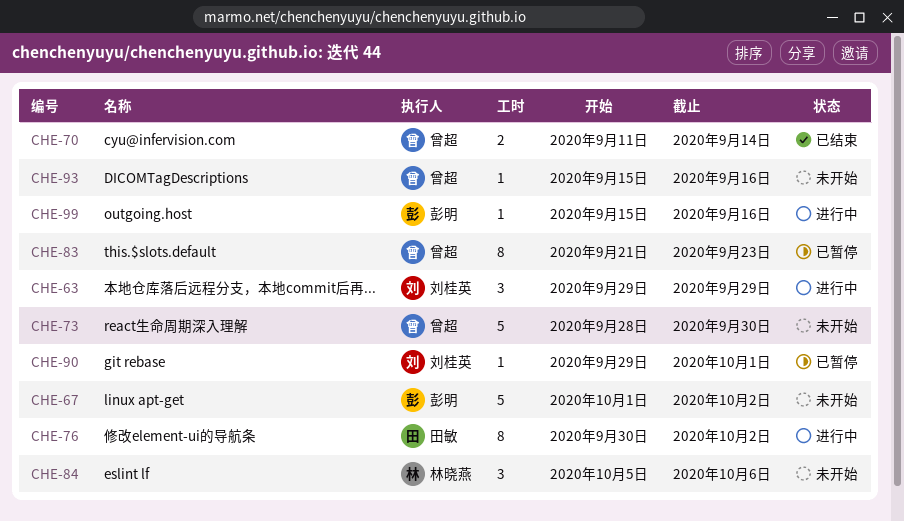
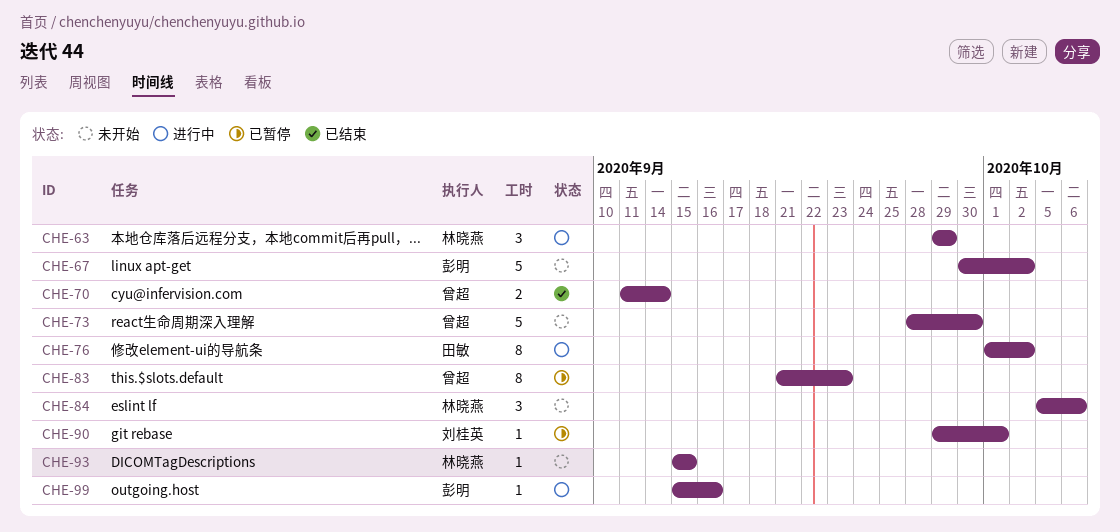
CHE-63, owner: 刘桂英 -> 林晓燕
CHE-67, start: Oct 1 -> Sep 30
CHE-76, start: Sep 30 -> Oct 1
CHE-93, owner: 曾超 -> 林晓燕
CHE-93, due: Sep 16 -> Sep 15

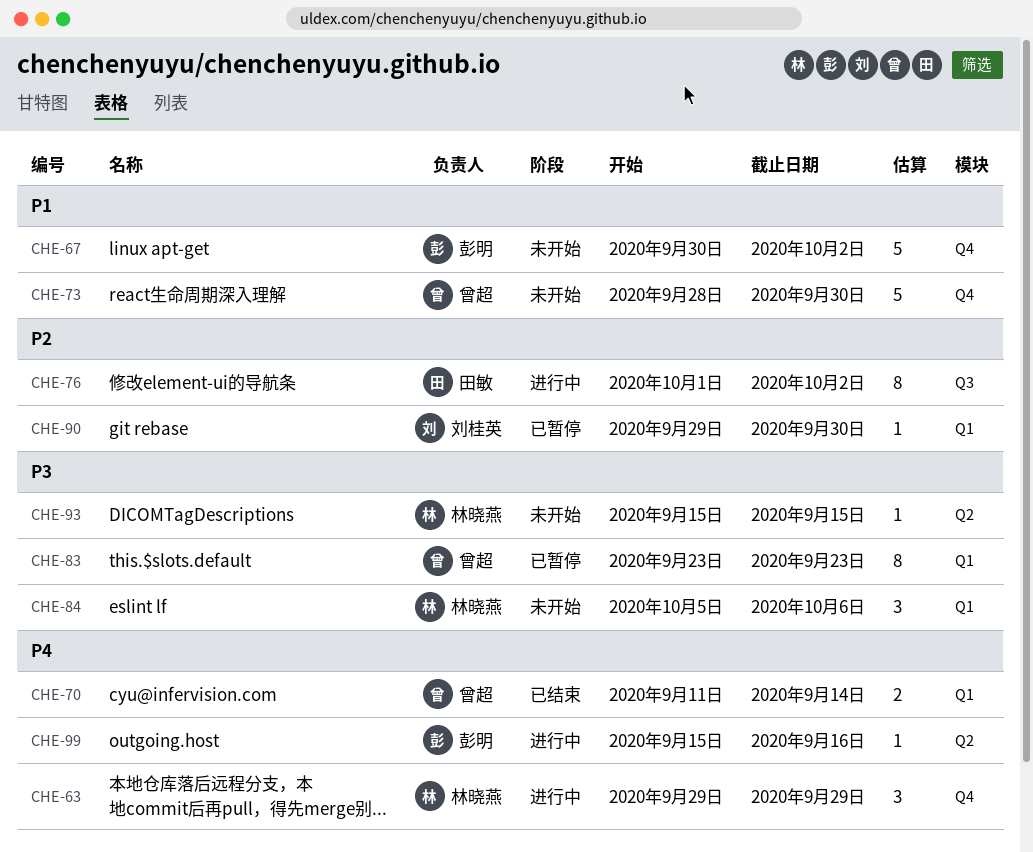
CHE-83, start: Sep 21 -> Sep 23
CHE-90, due: Oct 1 -> Sep 30

